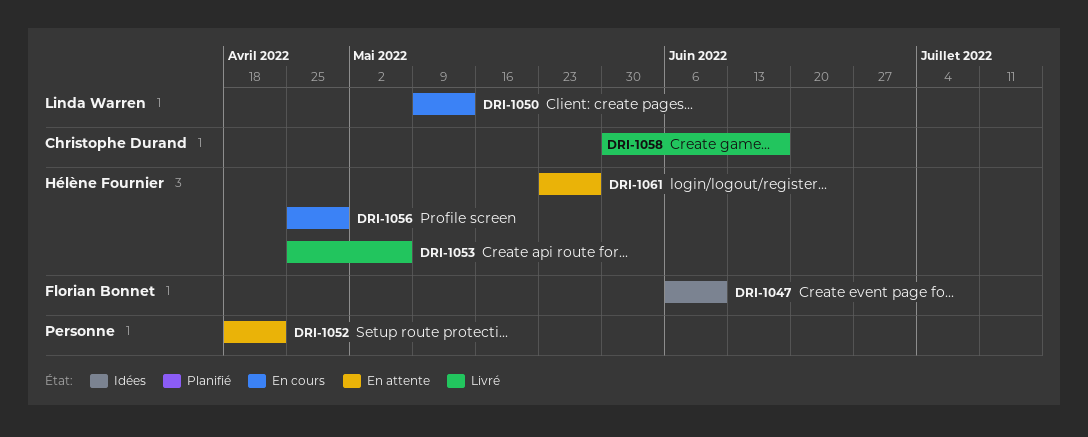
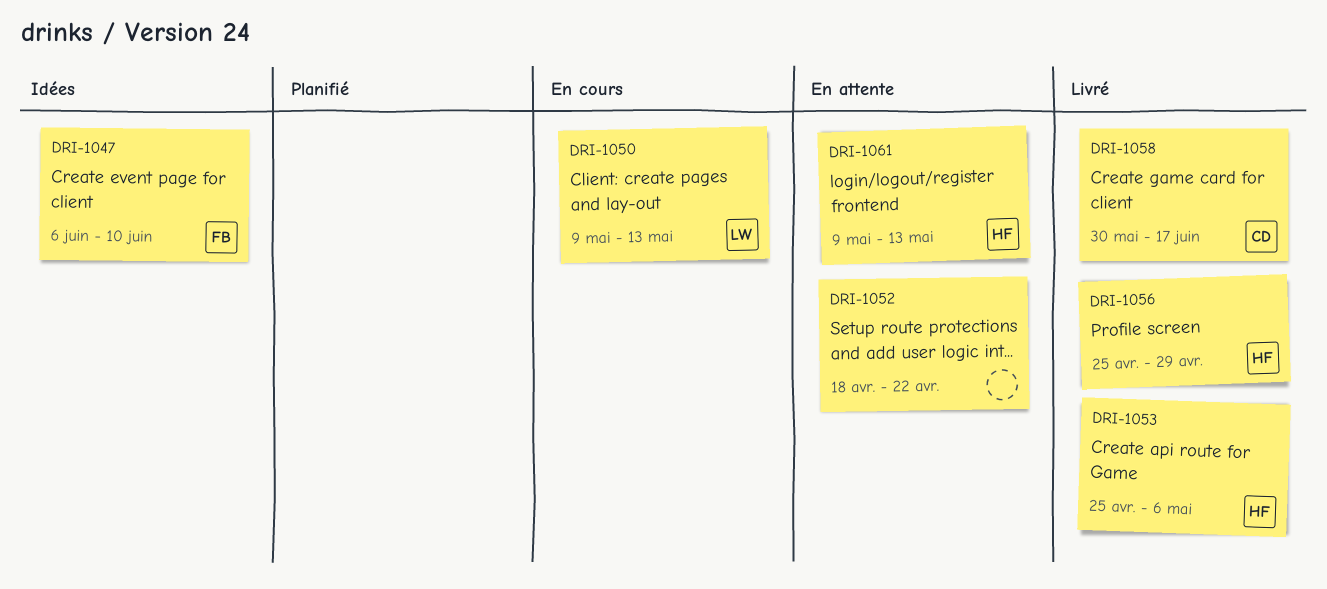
DRI-1056, status: En cours -> Livré
DRI-1061, start: May 23 -> May 9
DRI-1061, due: May 27 -> May 13

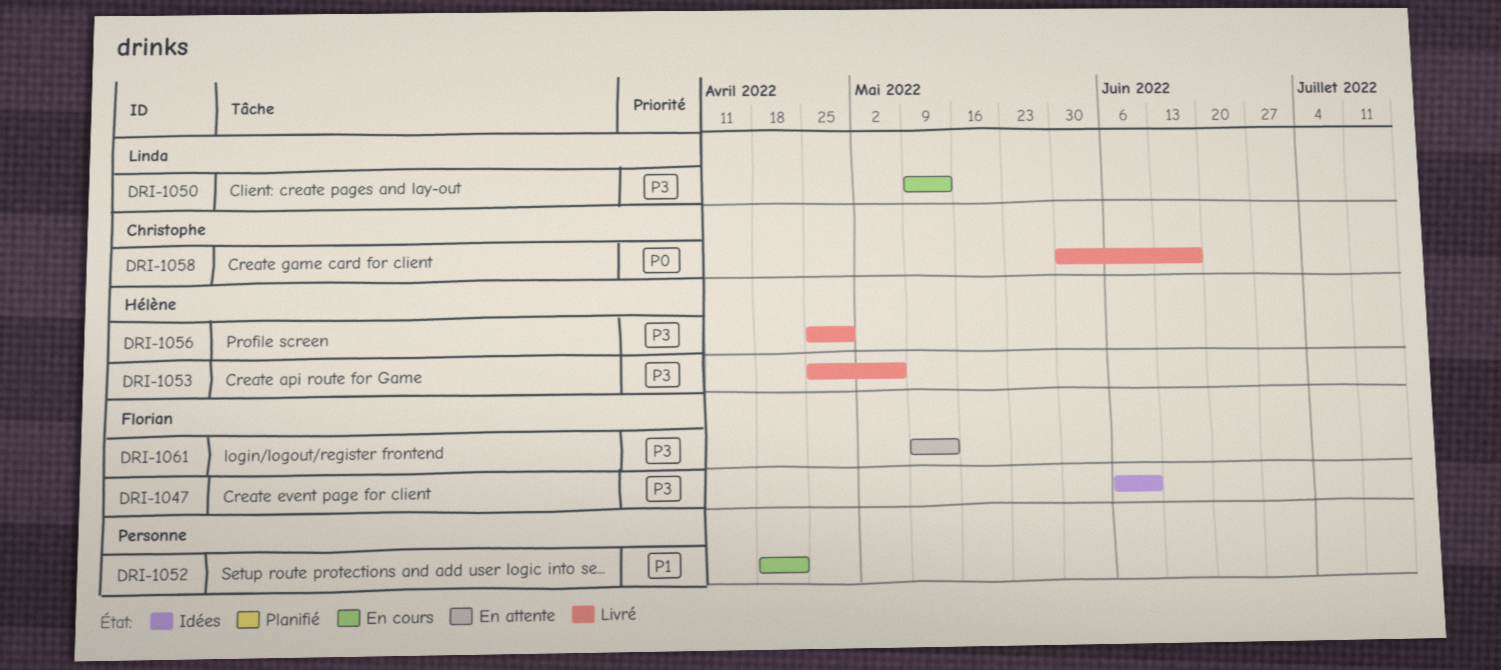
DRI-1052, status: En attente -> En cours
DRI-1061, owner: Hélène -> Florian

